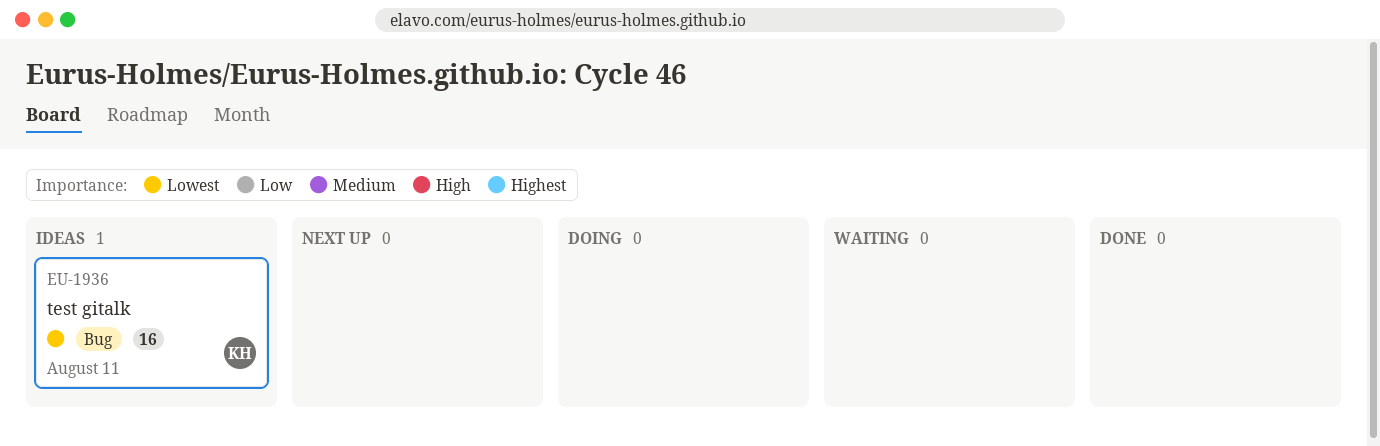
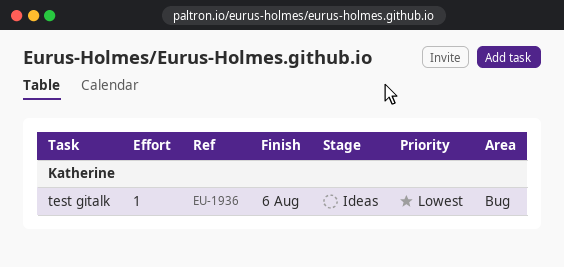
EU-1936, estimate: 16 -> 1
EU-1936, due: Aug 11 -> Aug 6

